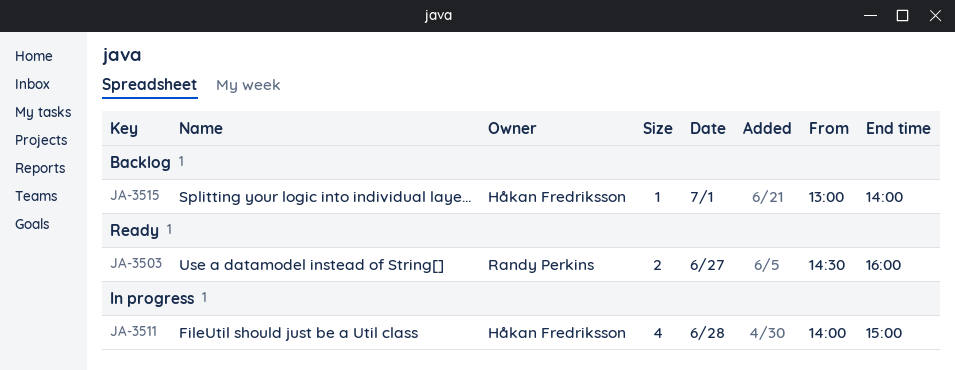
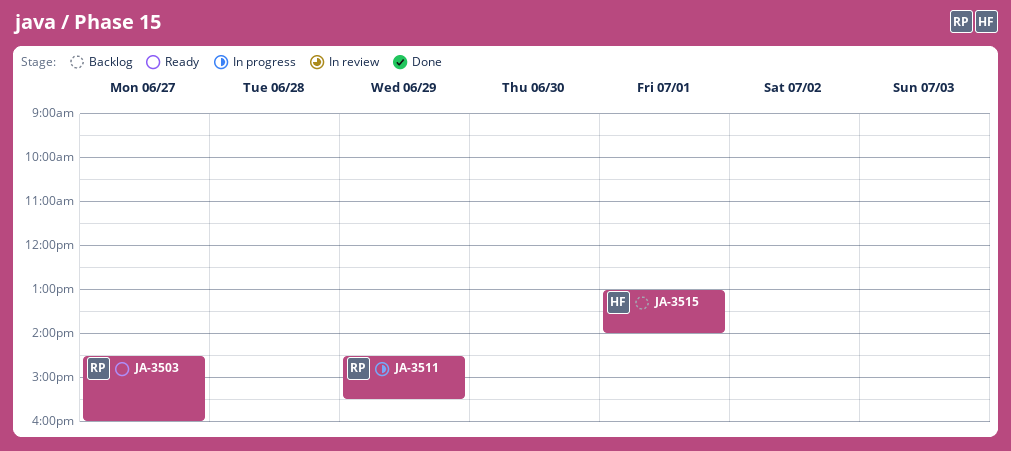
JA-3511, owner: Håkan Fredriksson -> Randy Perkins
JA-3511, day: Jun 28 -> Jun 29
JA-3511, begins: 14:00 -> 14:30
JA-3511, ends: 15:00 -> 15:30

